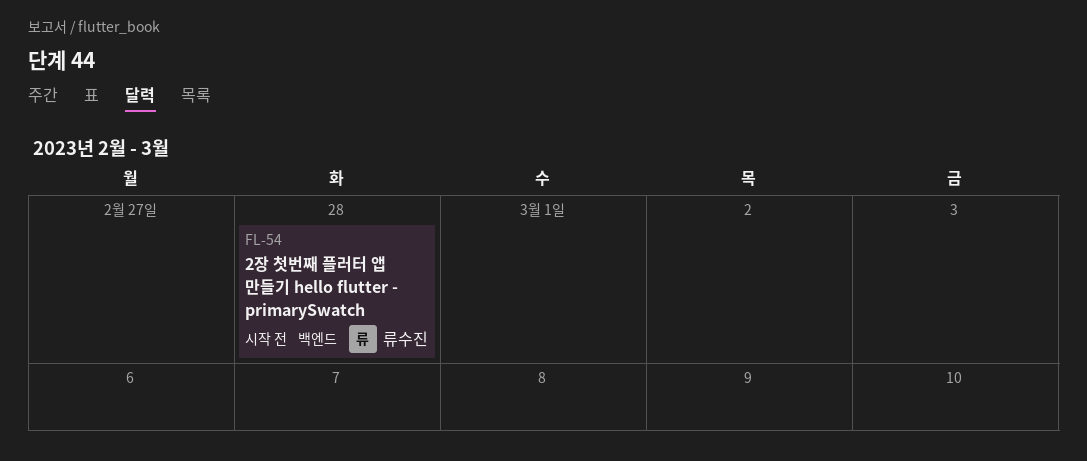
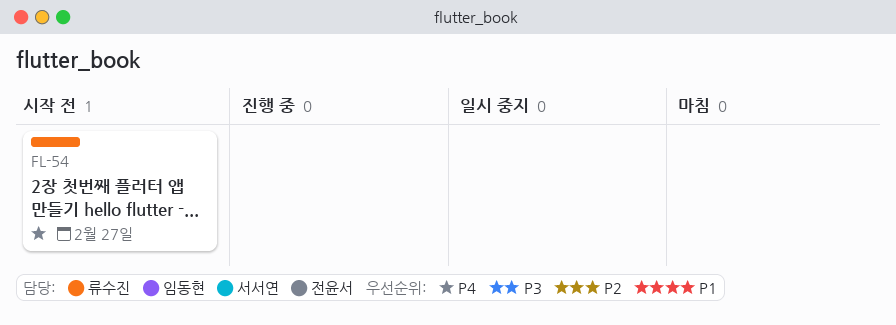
FL-54, due: Feb 28 -> Feb 27

